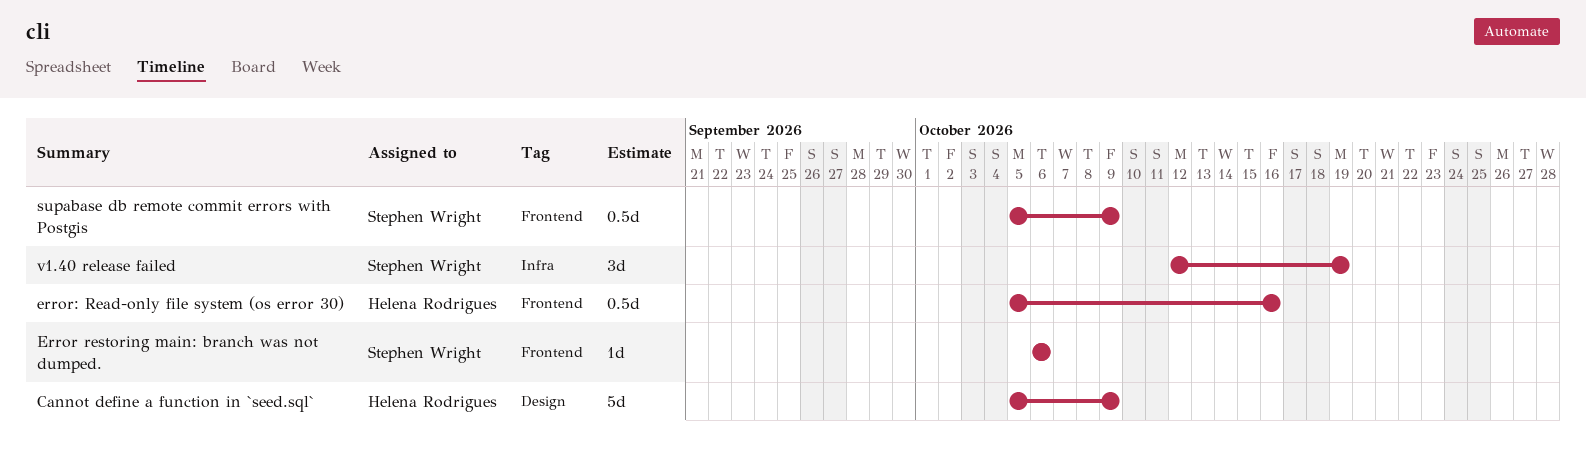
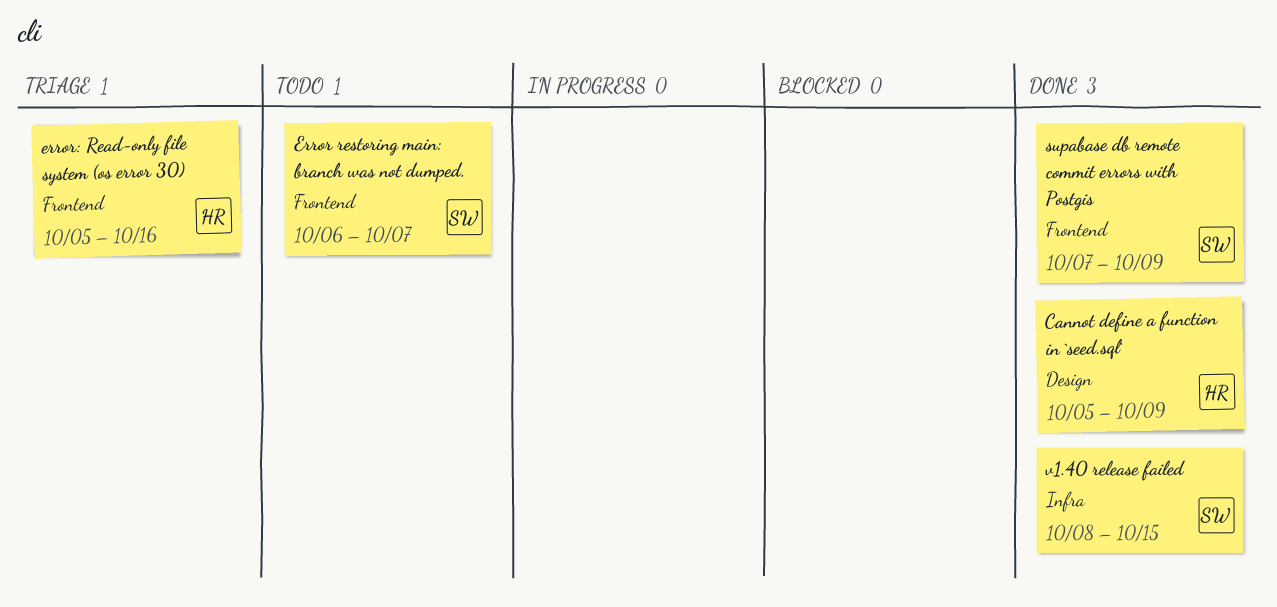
Error restoring main: branch was not dumped., due: Oct 6 -> Oct 7
supabase db remote commit errors with Postgis, start: Oct 5 -> Oct 7
v1.40 release failed, start: Oct 12 -> Oct 8
v1.40 release failed, due: Oct 19 -> Oct 15

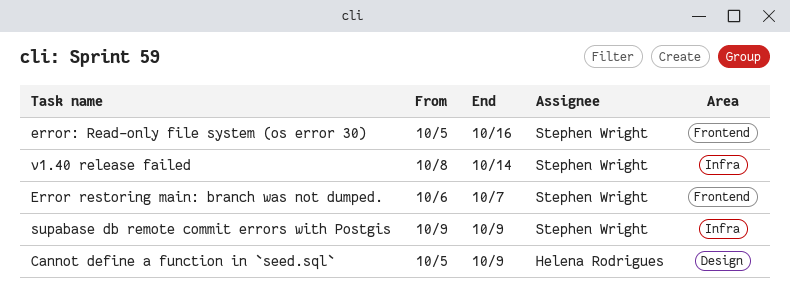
error: Read-only file system (os error 30), owner: Helena Rodrigues -> Stephen Wright
supabase db remote commit errors with Postgis, label: Frontend -> Infra
supabase db remote commit errors with Postgis, start: Oct 7 -> Oct 9
v1.40 release failed, due: Oct 15 -> Oct 14

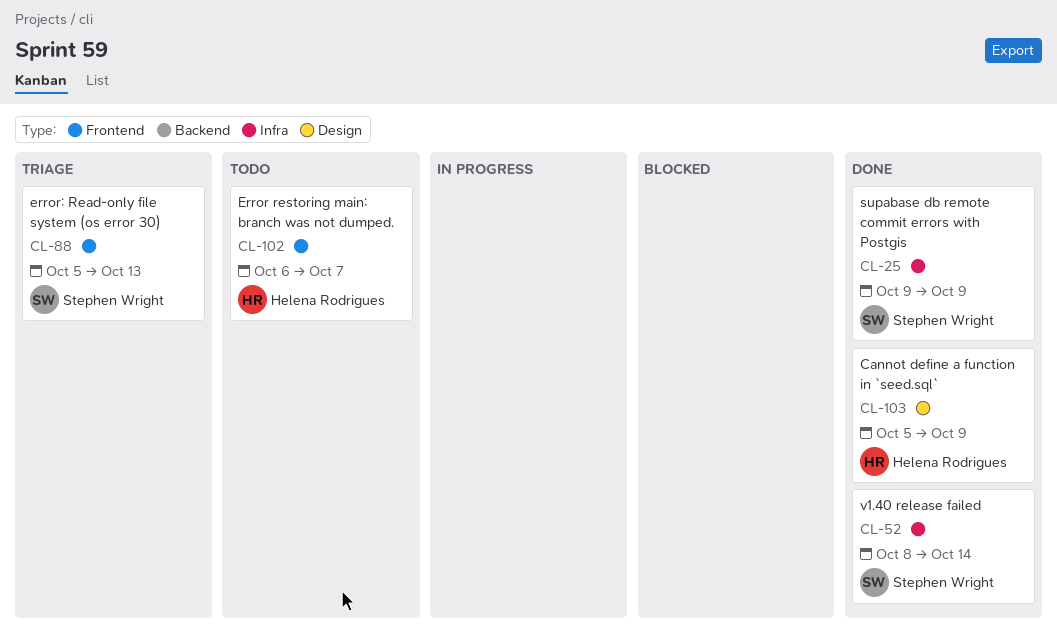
Error restoring main: branch was not dumped., owner: Stephen Wright -> Helena Rodrigues
error: Read-only file system (os error 30), due: Oct 16 -> Oct 13

